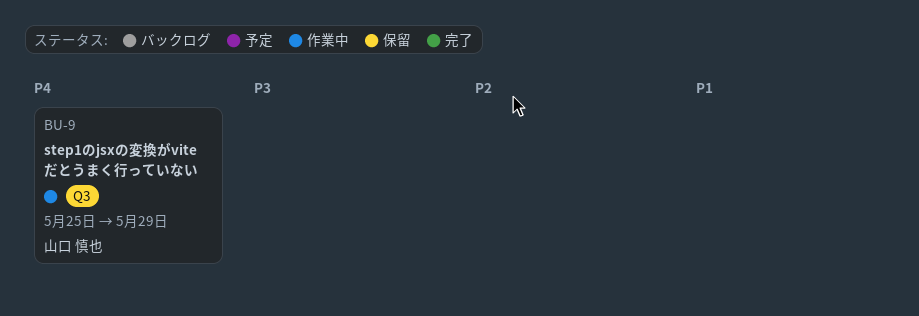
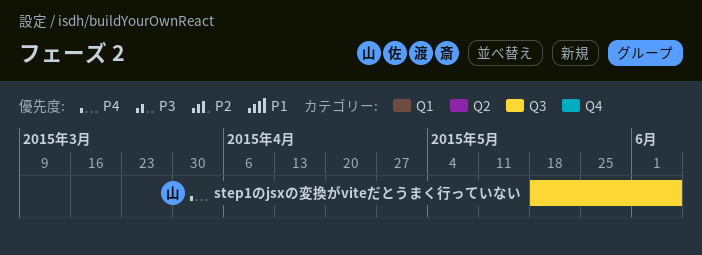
step1のjsxの変換がviteだとうまく行っていない, start: May 25 -> May 18
step1のjsxの変換がviteだとうまく行っていない, due: May 29 -> Jun 5

